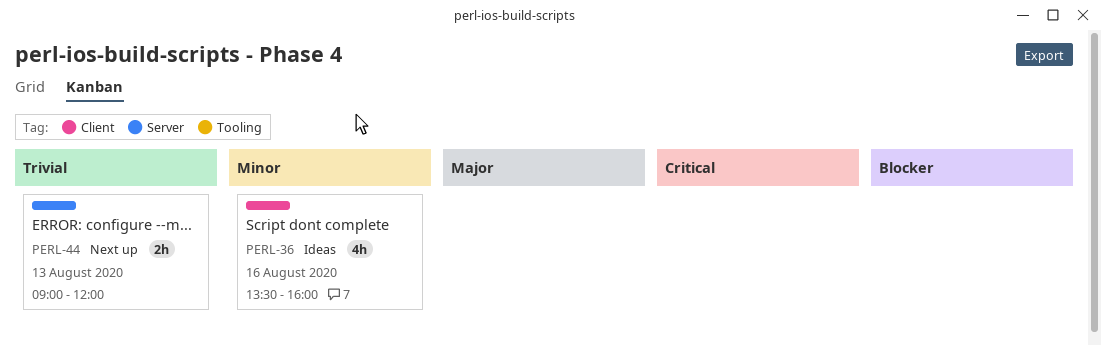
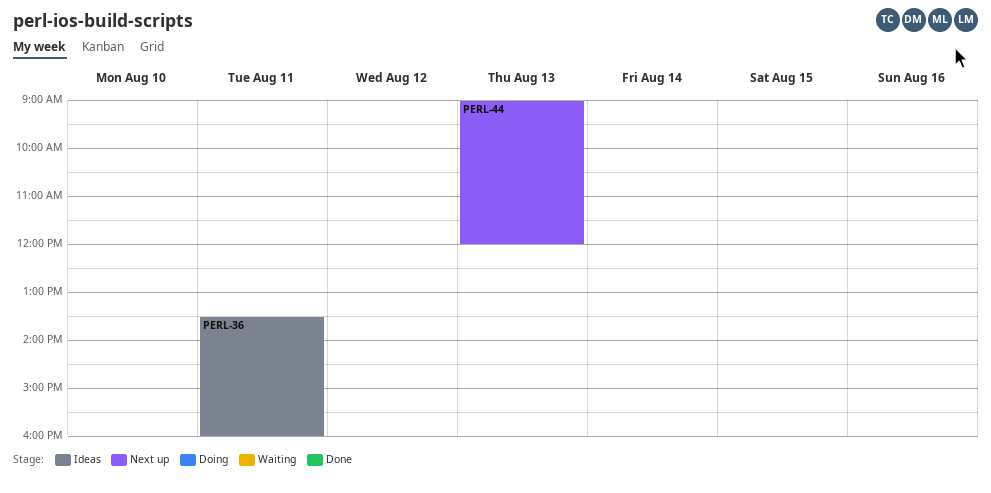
PERL-36, day: Aug 16 -> Aug 11

